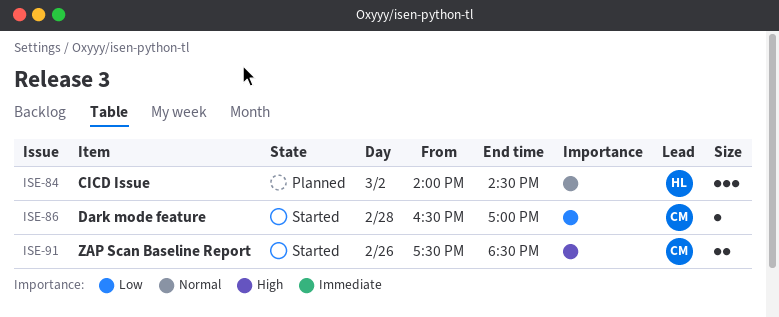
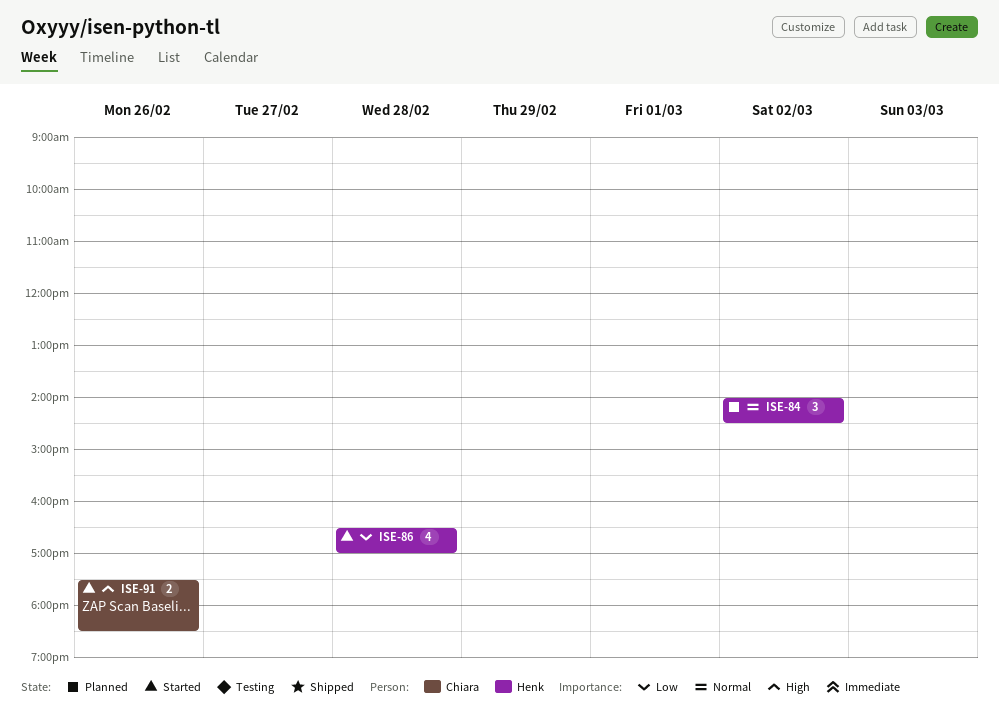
ISE-86, owner: Chiara -> Henk
ISE-86, estimate: 1 -> 4

